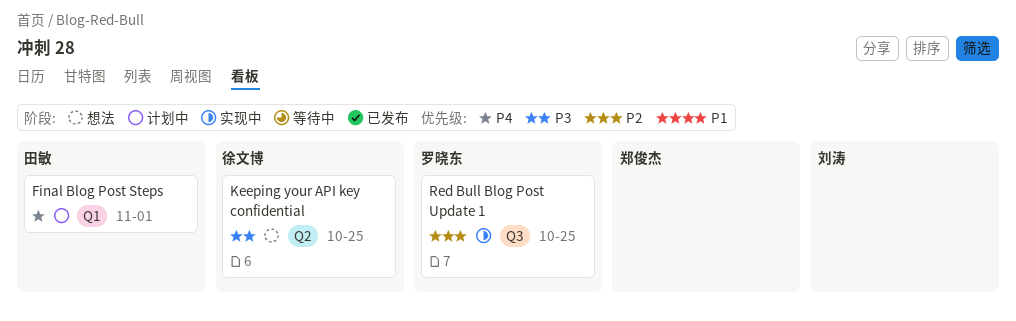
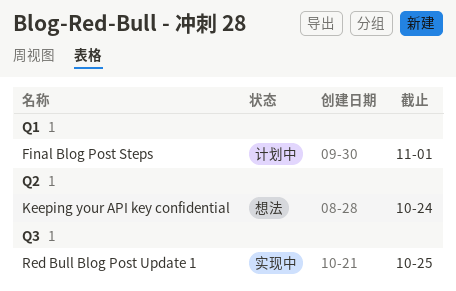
Keeping your API key confidential, due: Oct 25 -> Oct 24

